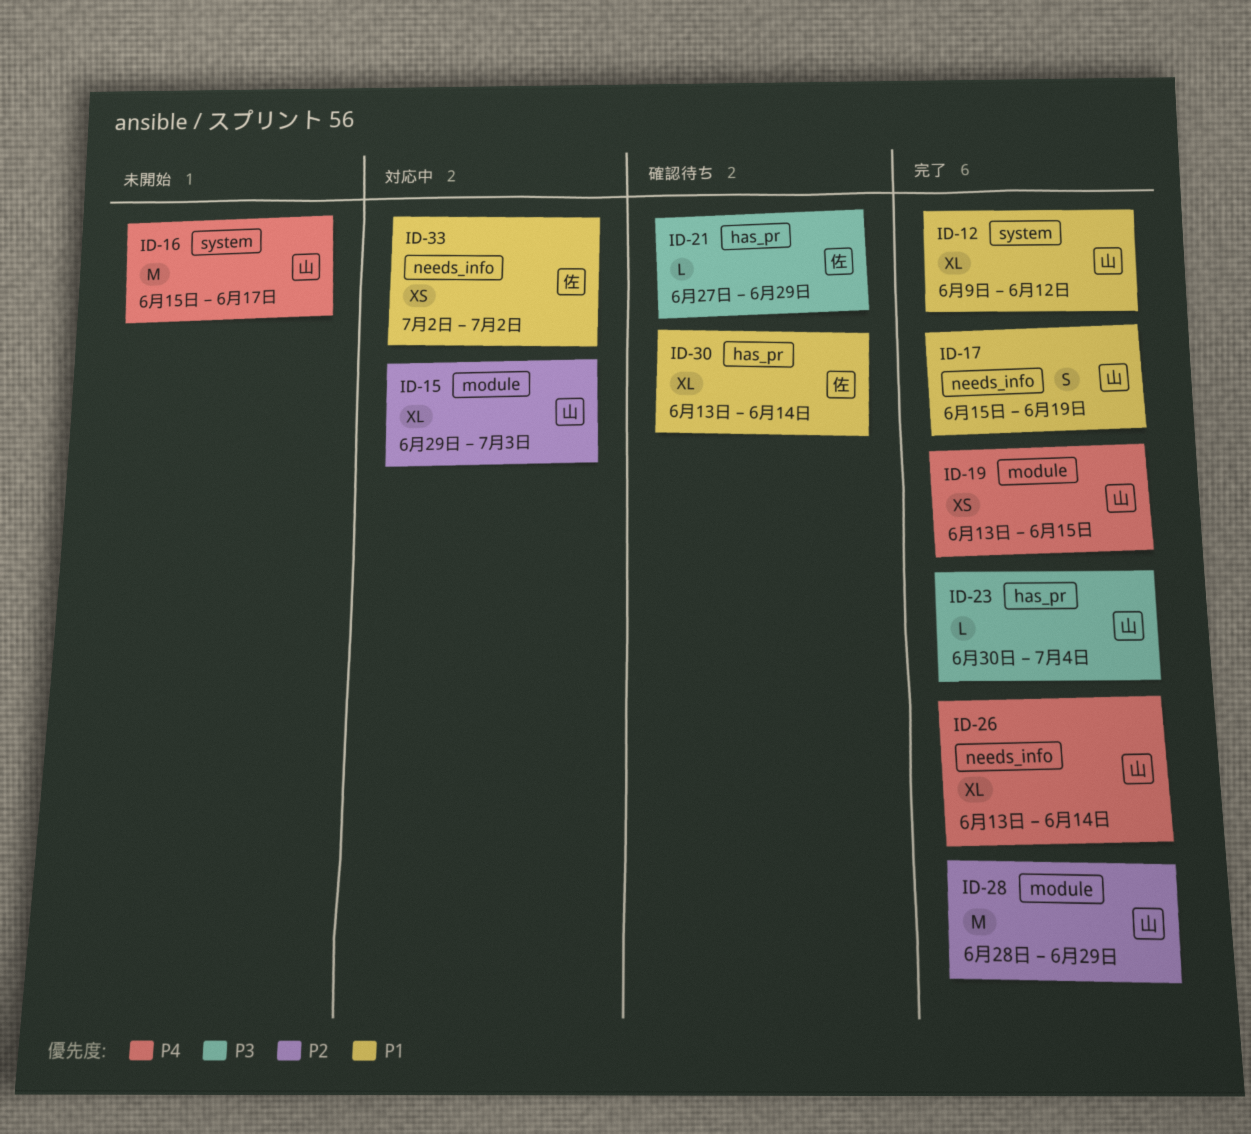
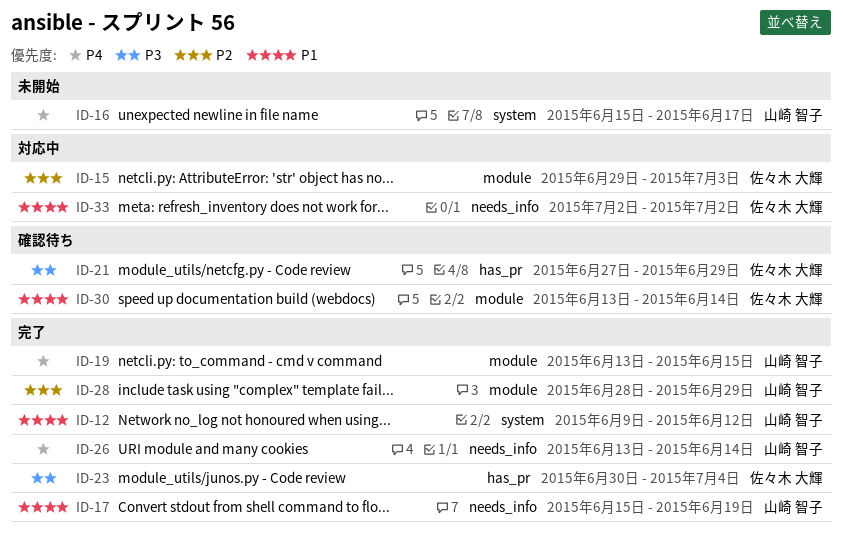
ID-15, owner: 山崎 智子 -> 佐々木 大輝
ID-23, owner: 山崎 智子 -> 佐々木 大輝
ID-30, label: has_pr -> module

